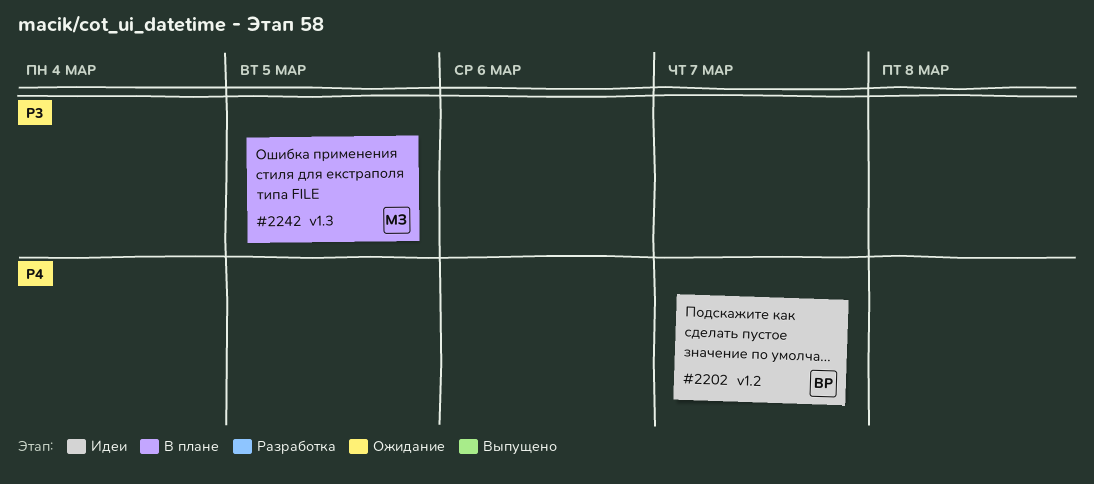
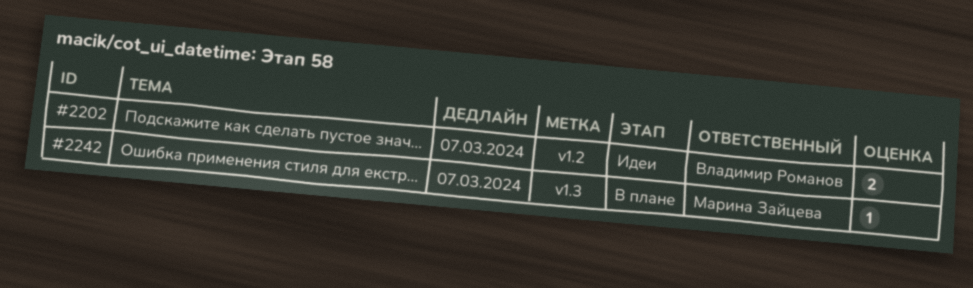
#2242, due: Mar 5 -> Mar 7

